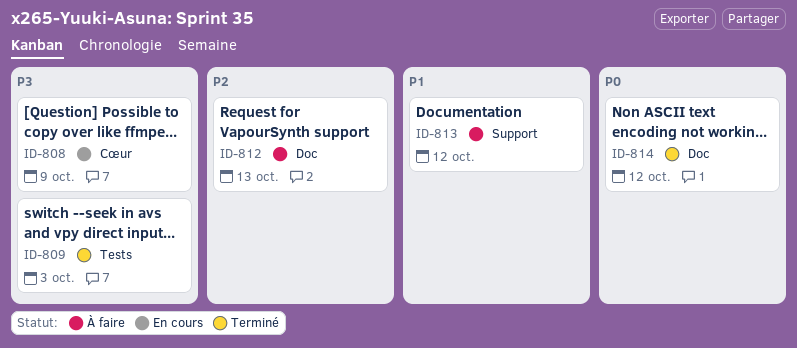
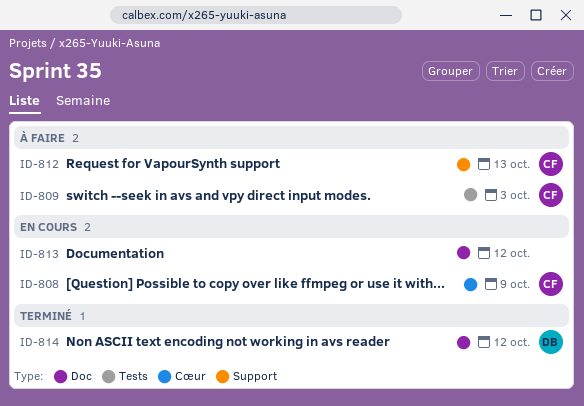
ID-809, status: Terminé -> À faire
ID-812, label: Doc -> Support
ID-813, status: À faire -> En cours
ID-813, label: Support -> Doc

